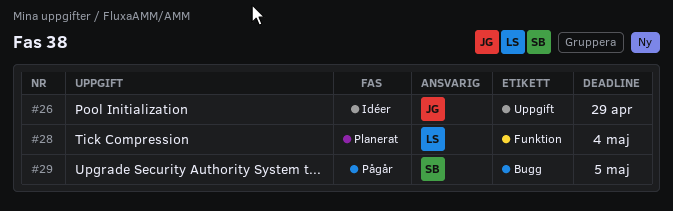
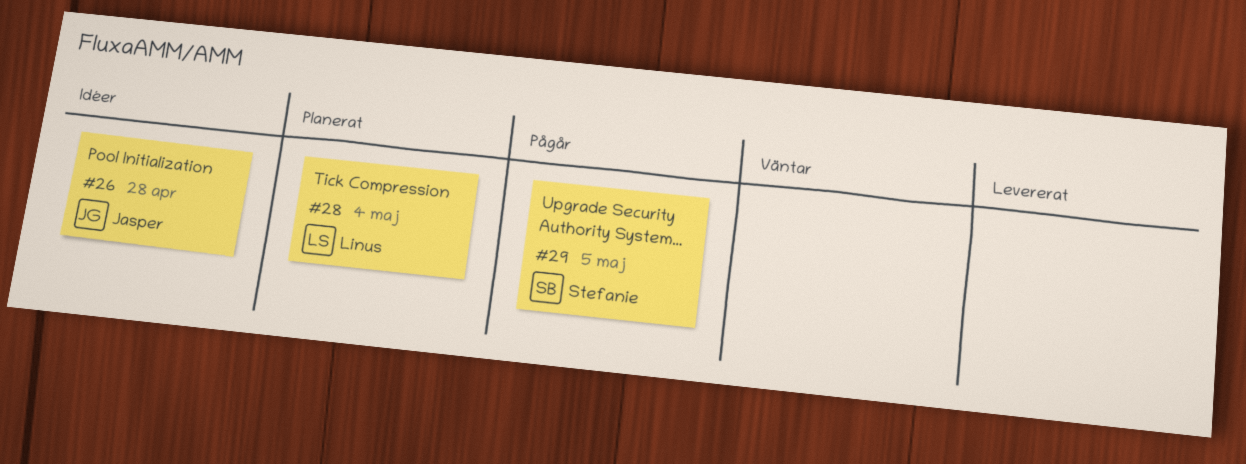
#26, due: Apr 29 -> Apr 28

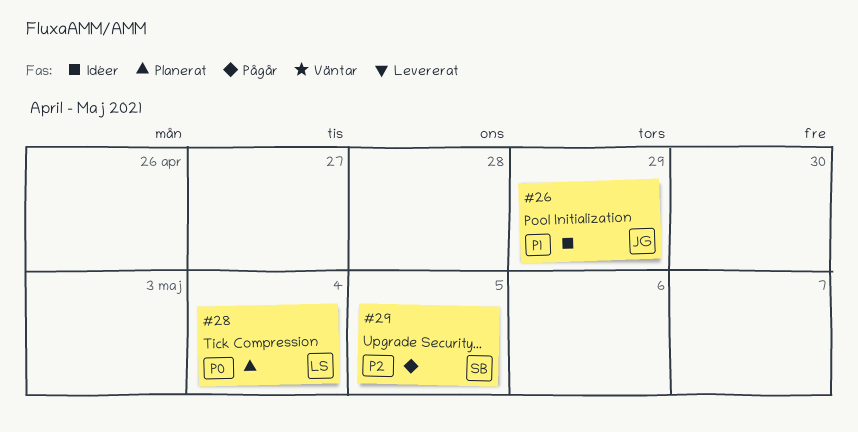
#26, due: Apr 28 -> Apr 29

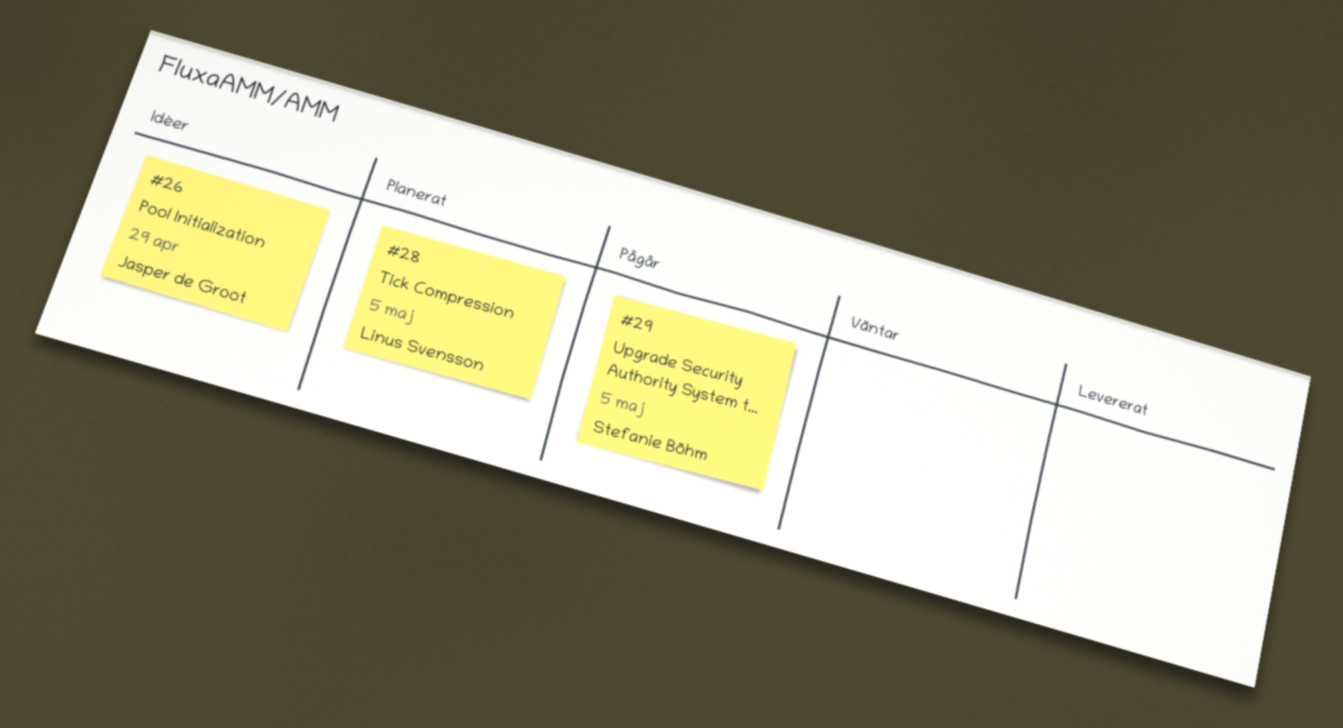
#28, due: May 4 -> May 5

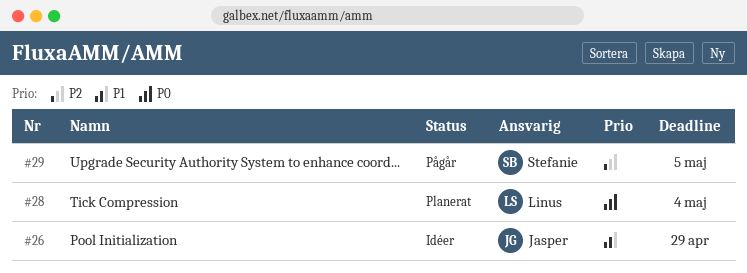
#28, due: May 5 -> May 4

